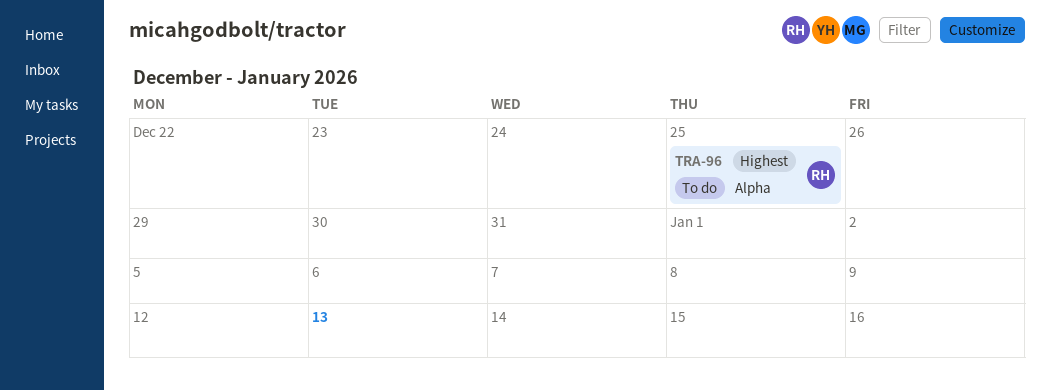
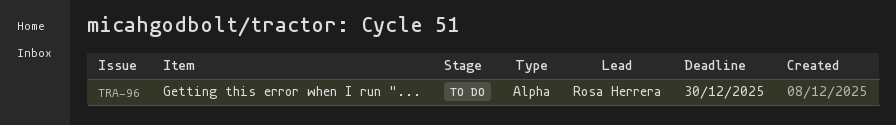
TRA-96, due: Dec 25 -> Dec 30

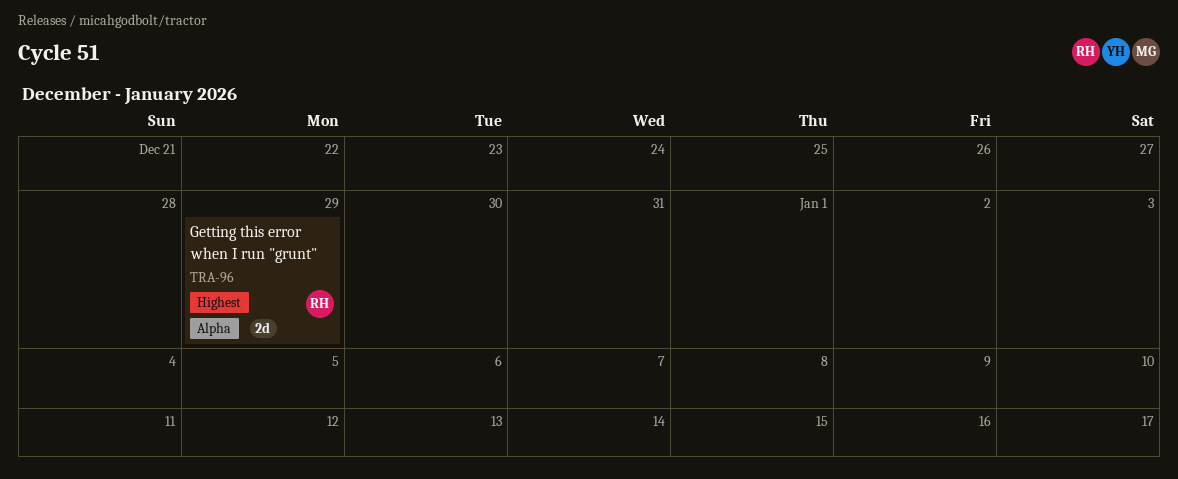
TRA-96, due: Dec 30 -> Dec 29

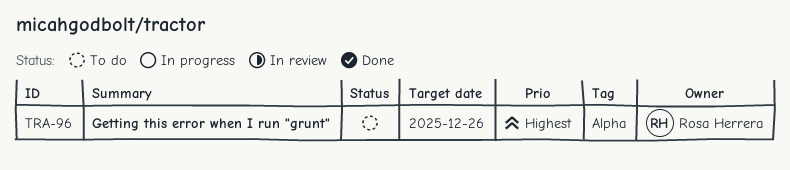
TRA-96, due: Dec 29 -> Dec 26

